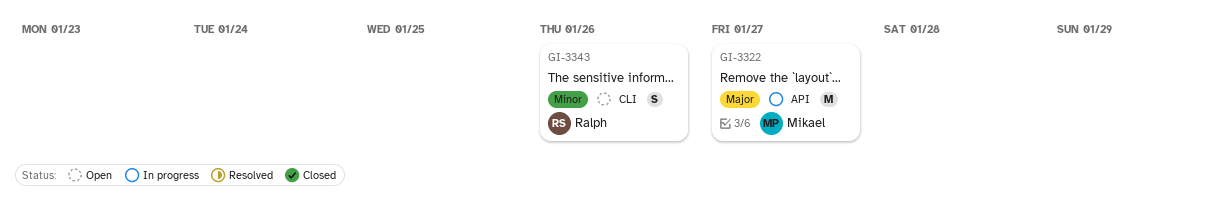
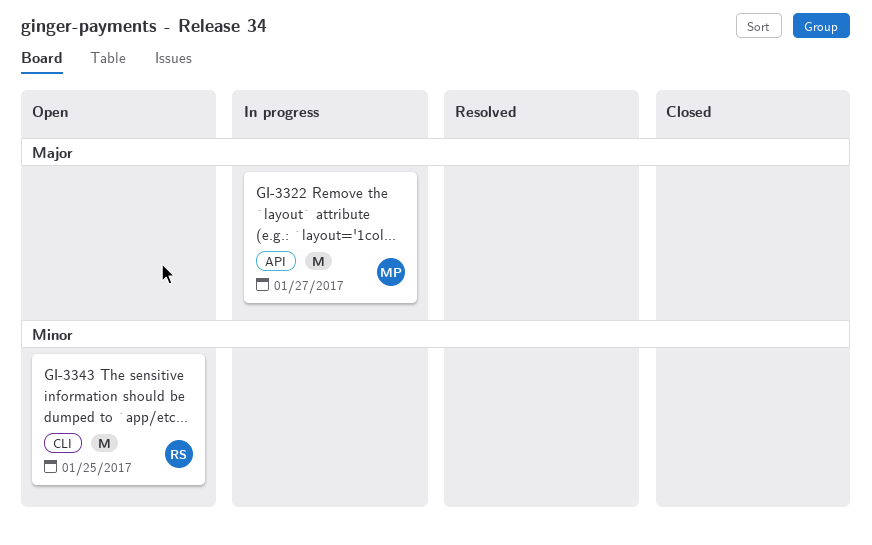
GI-3343, estimate: S -> M
GI-3343, due: Jan 26 -> Jan 25

